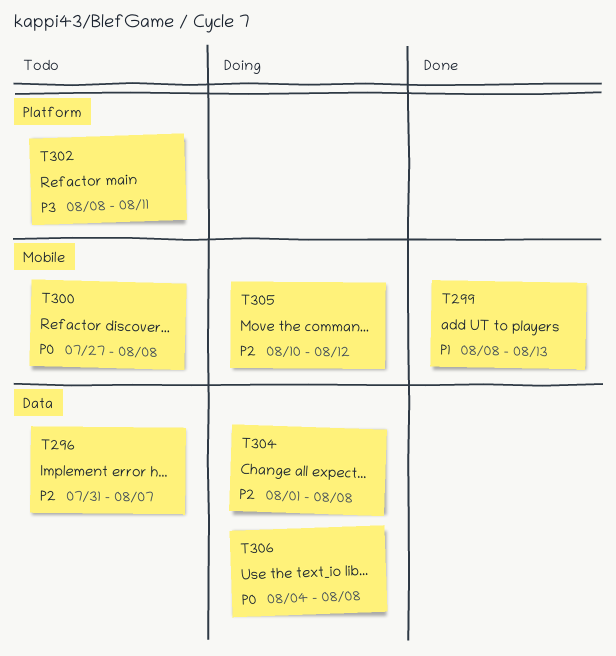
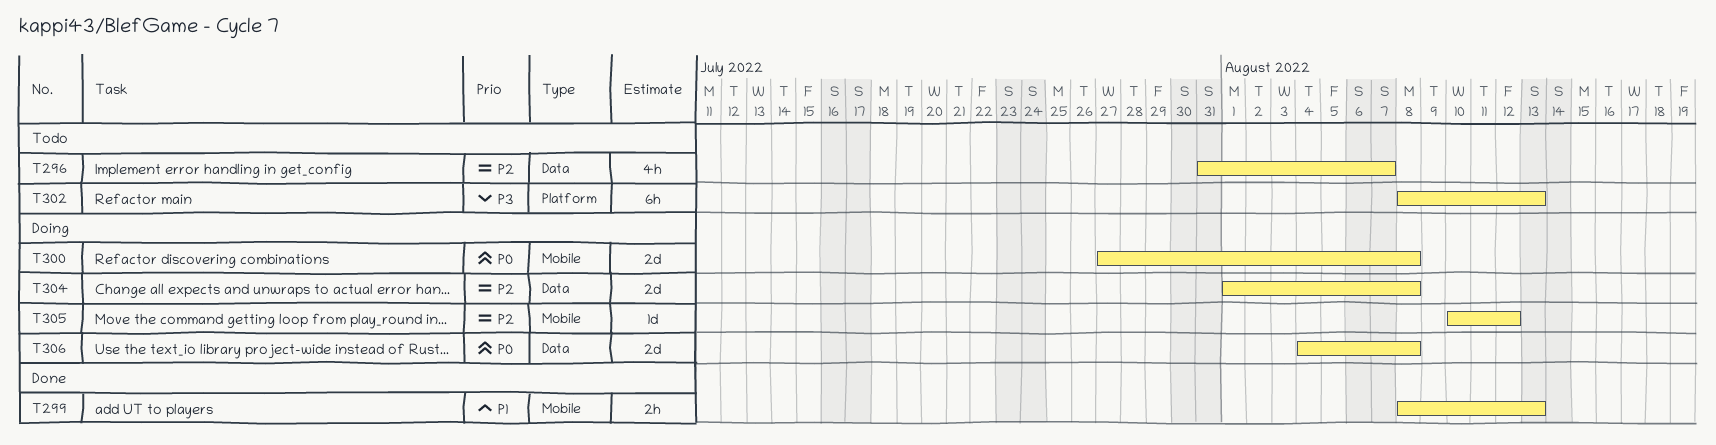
T300, status: Todo -> Doing
T302, due: Aug 11 -> Aug 13

